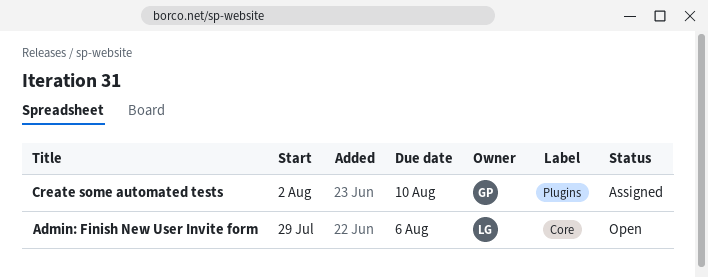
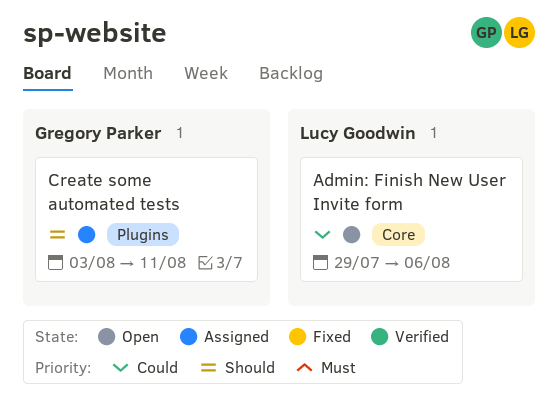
Create some automated tests, start: Aug 2 -> Aug 3
Create some automated tests, due: Aug 10 -> Aug 11

